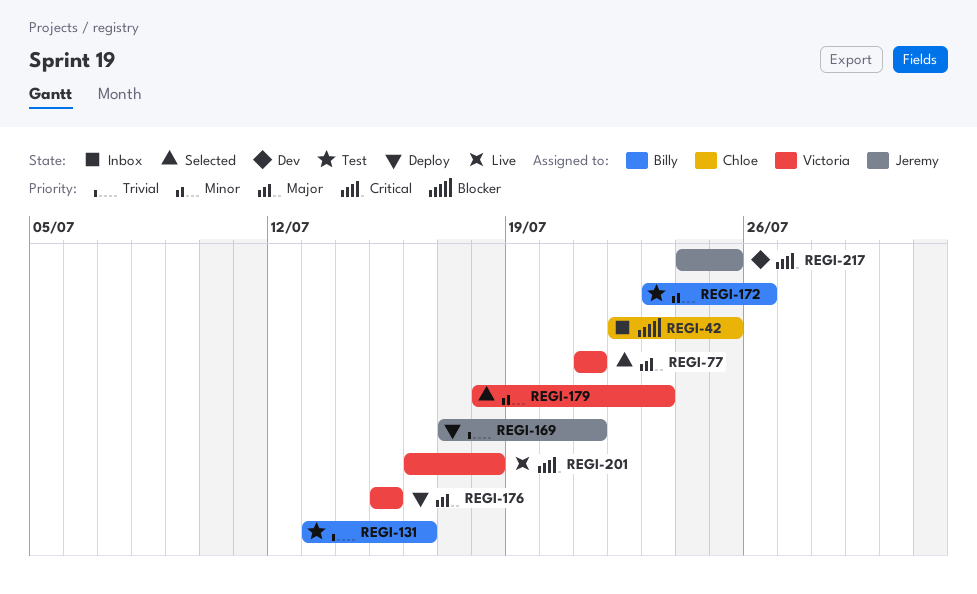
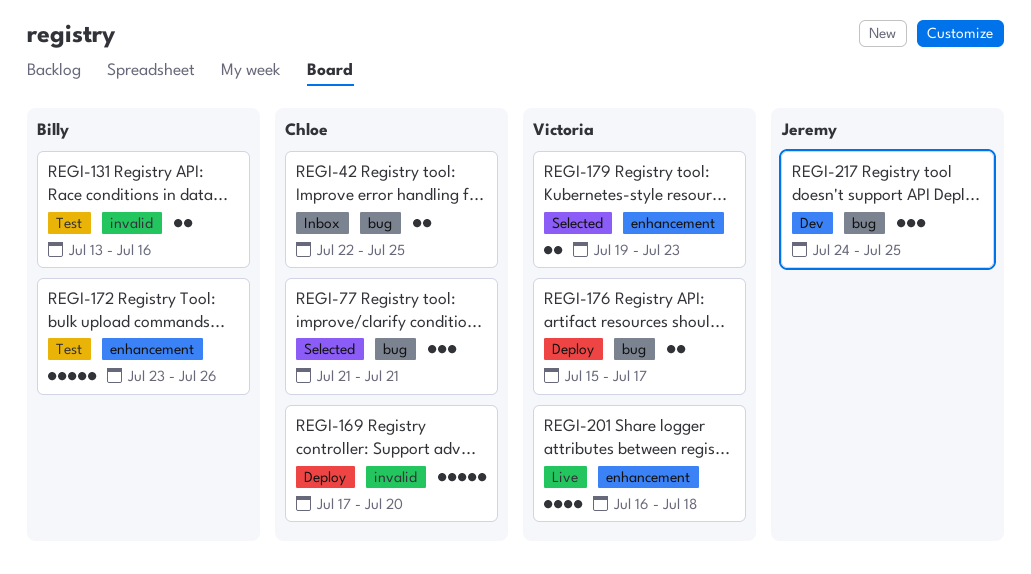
REGI-77, owner: Victoria -> Chloe
REGI-169, owner: Jeremy -> Chloe
REGI-169, due: Jul 21 -> Jul 20
REGI-176, due: Jul 15 -> Jul 17
REGI-179, start: Jul 18 -> Jul 19

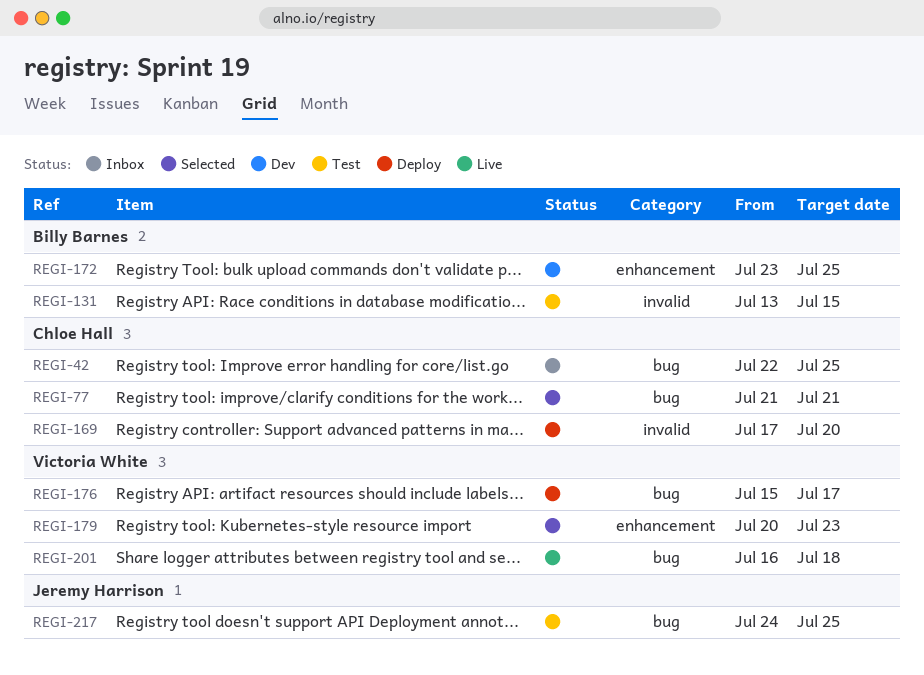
REGI-131, due: Jul 16 -> Jul 15
REGI-172, status: Test -> Dev
REGI-172, due: Jul 26 -> Jul 25
REGI-179, start: Jul 19 -> Jul 20
REGI-201, label: enhancement -> bug
REGI-217, status: Dev -> Test

